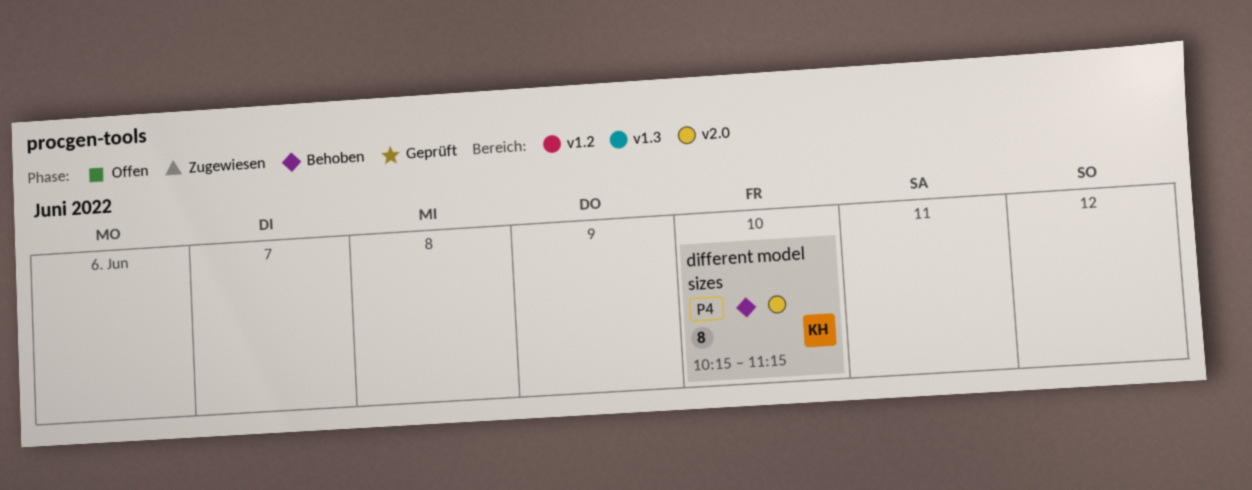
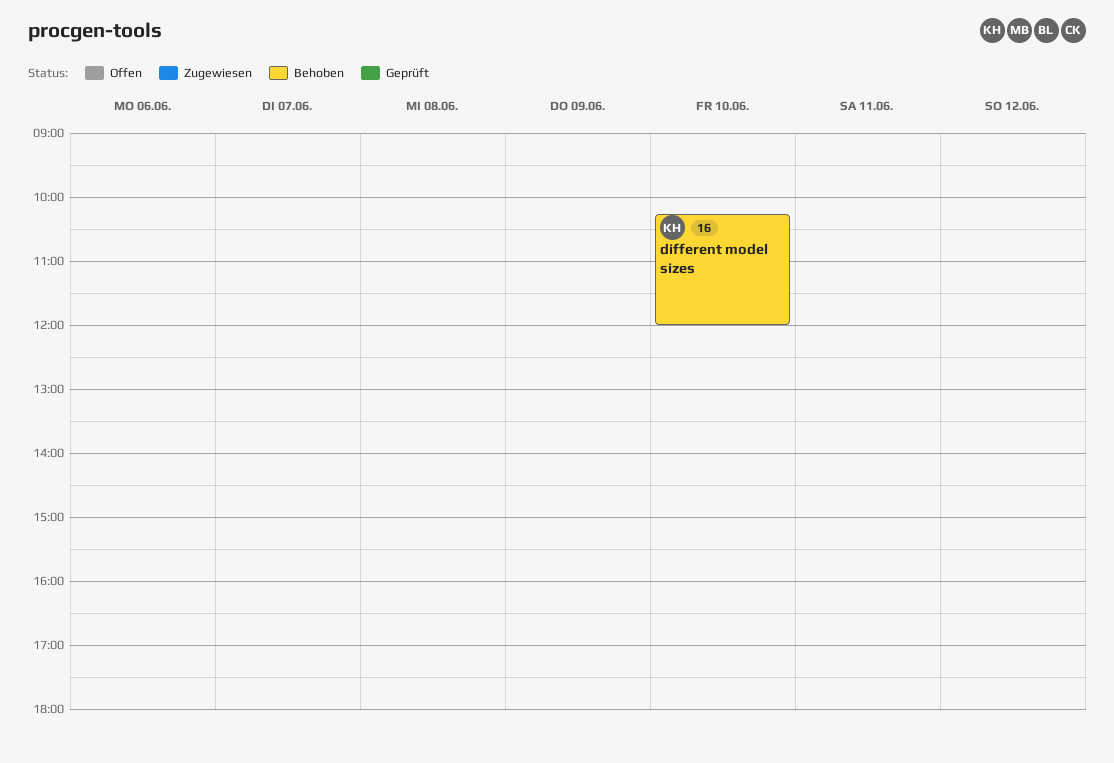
different model sizes, estimate: 8 -> 16
different model sizes, ends: 11:15 -> 12:00

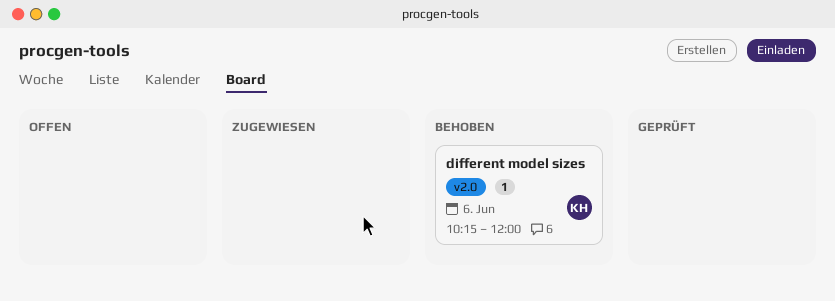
different model sizes, estimate: 16 -> 1
different model sizes, day: Jun 10 -> Jun 6

